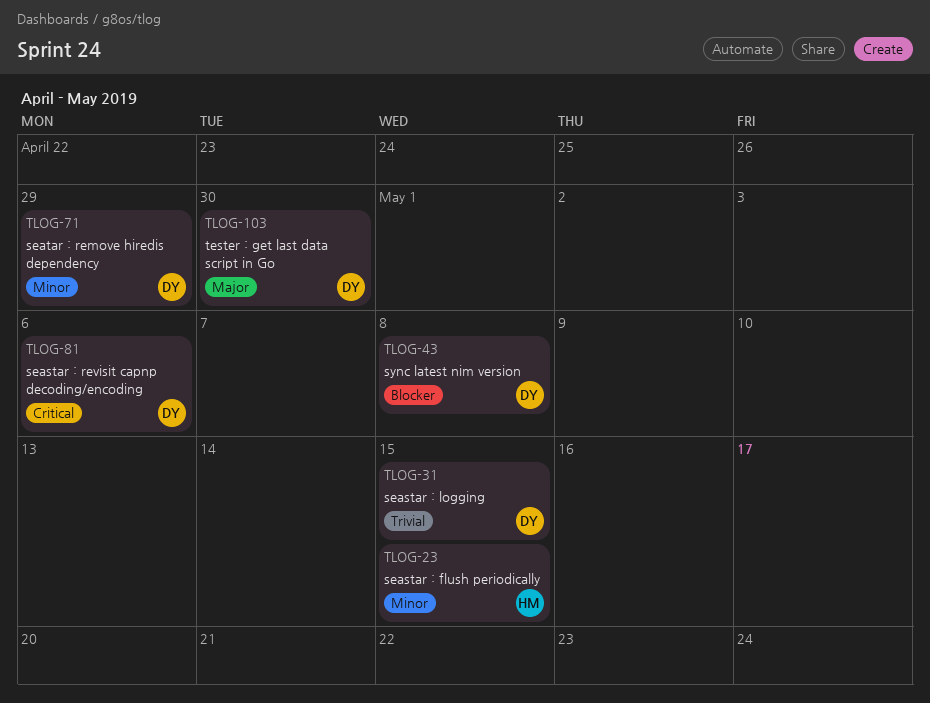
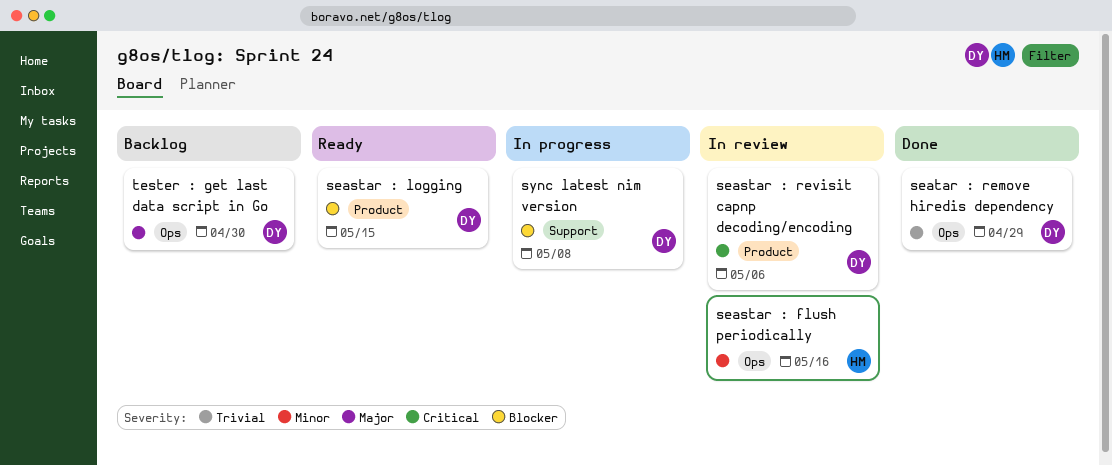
seastar : flush periodically, due: May 15 -> May 16
seastar : logging, priority: Trivial -> Blocker
seatar : remove hiredis dependency, priority: Minor -> Trivial

